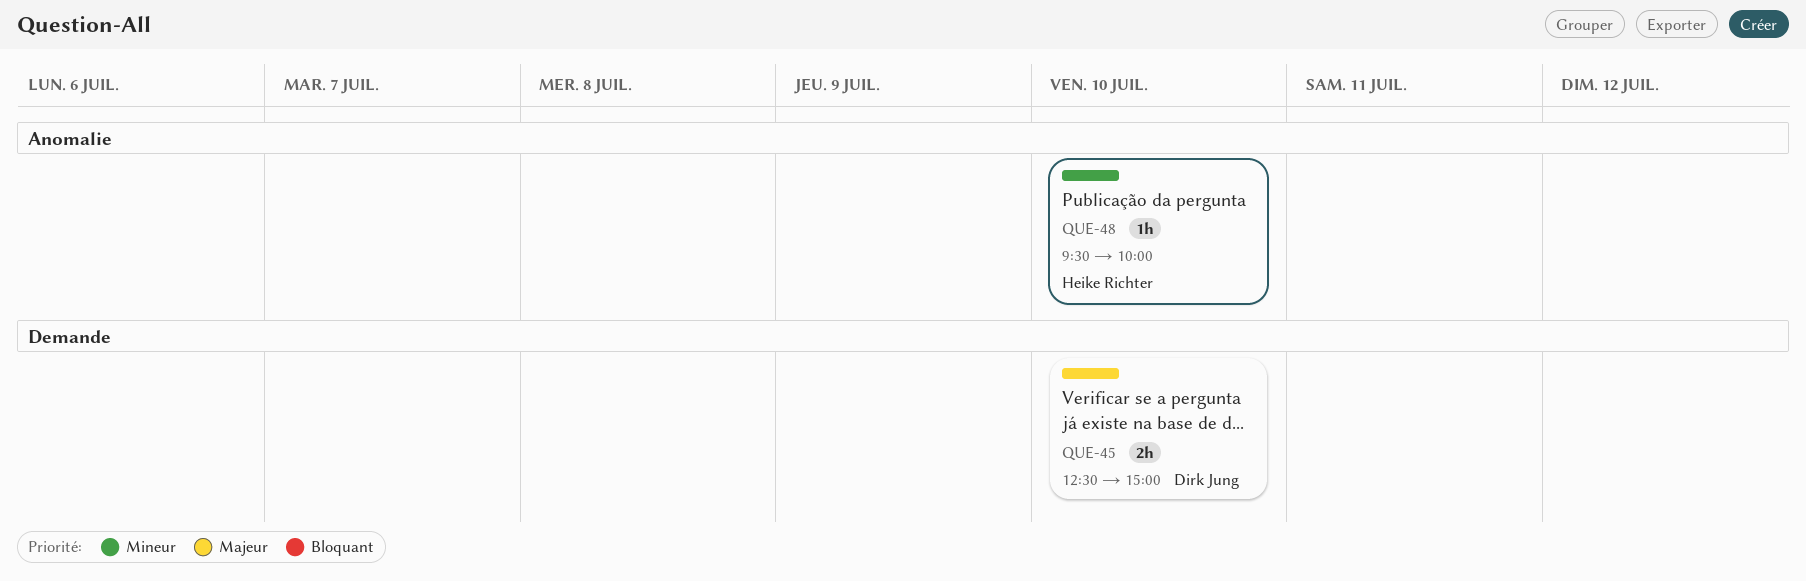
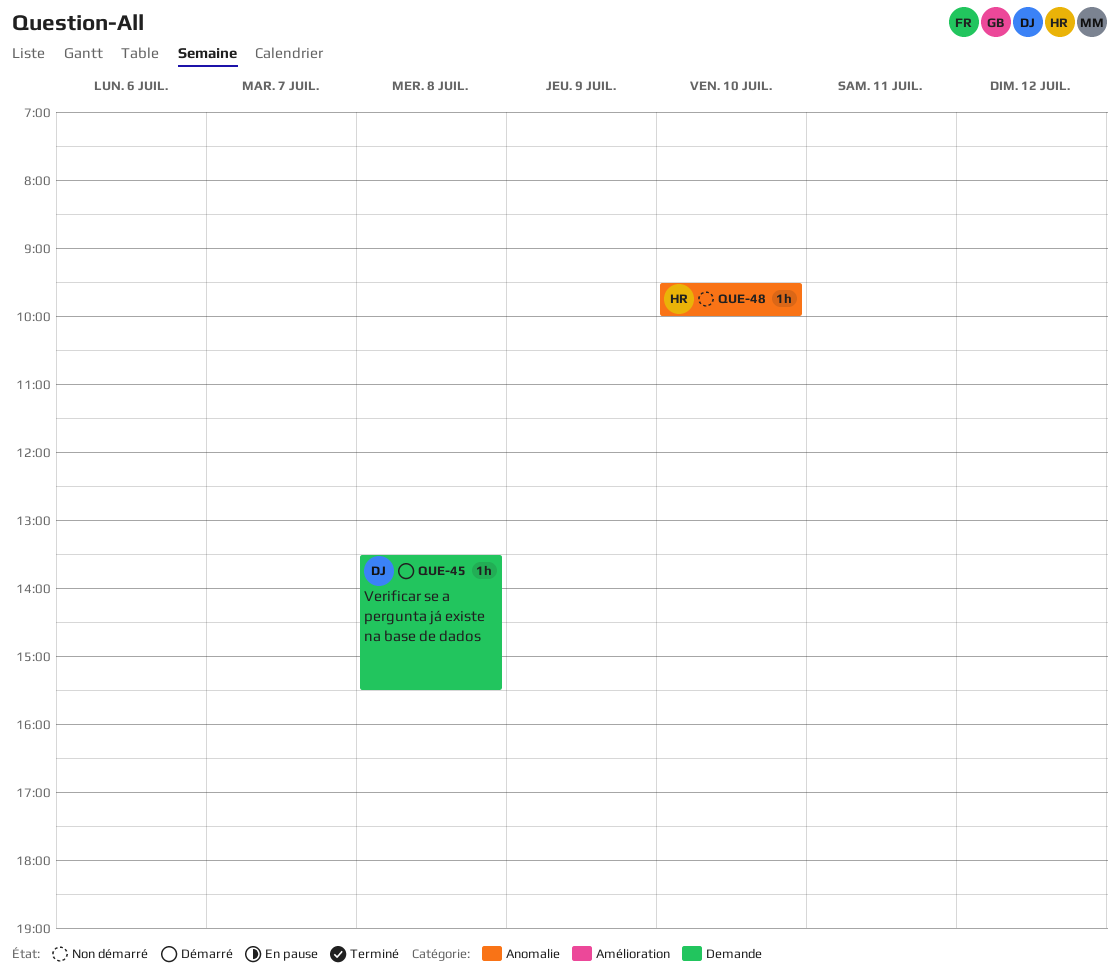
QUE-45, estimate: 2h -> 1h
QUE-45, day: Jul 10 -> Jul 8
QUE-45, begins: 12:30 -> 13:30
QUE-45, ends: 15:00 -> 15:30

